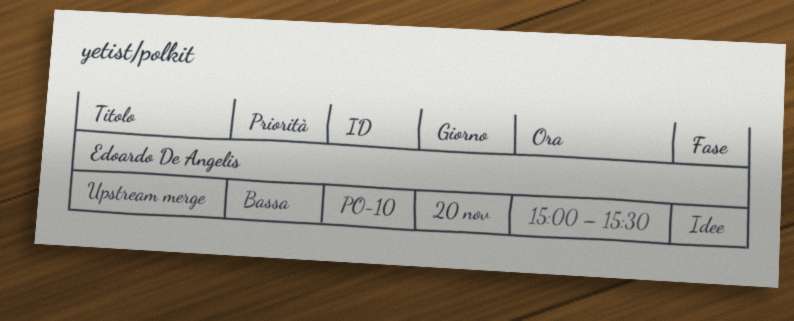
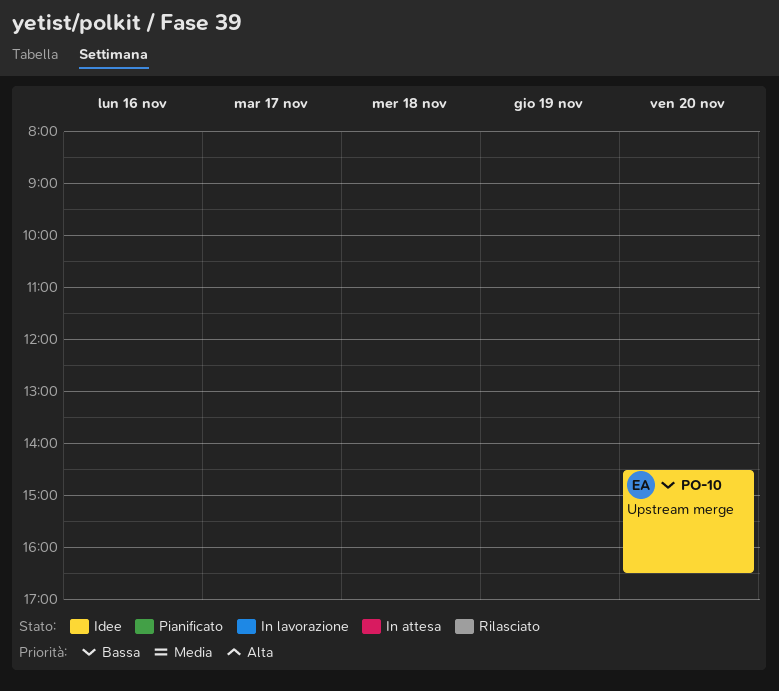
PO-10, begins: 15:00 -> 14:30
PO-10, ends: 15:30 -> 16:30

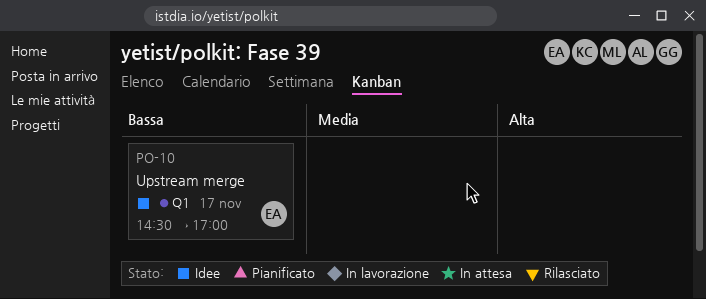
PO-10, day: Nov 20 -> Nov 17
PO-10, ends: 16:30 -> 17:00

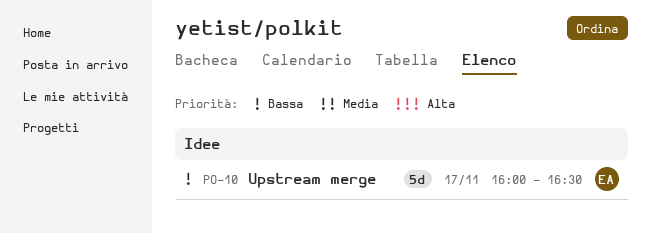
PO-10, begins: 14:30 -> 16:00
PO-10, ends: 17:00 -> 16:30

